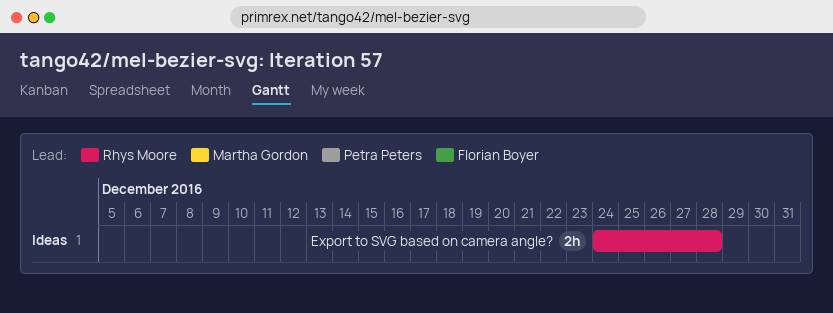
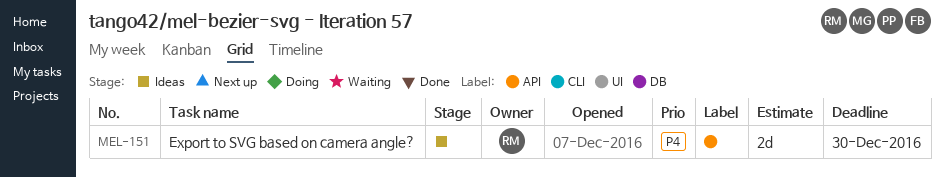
Export to SVG based on camera angle?, estimate: 2h -> 2d
Export to SVG based on camera angle?, due: Dec 28 -> Dec 30

